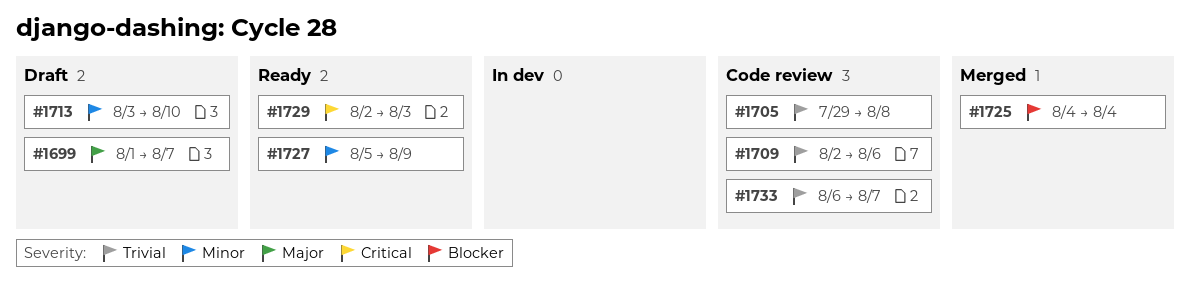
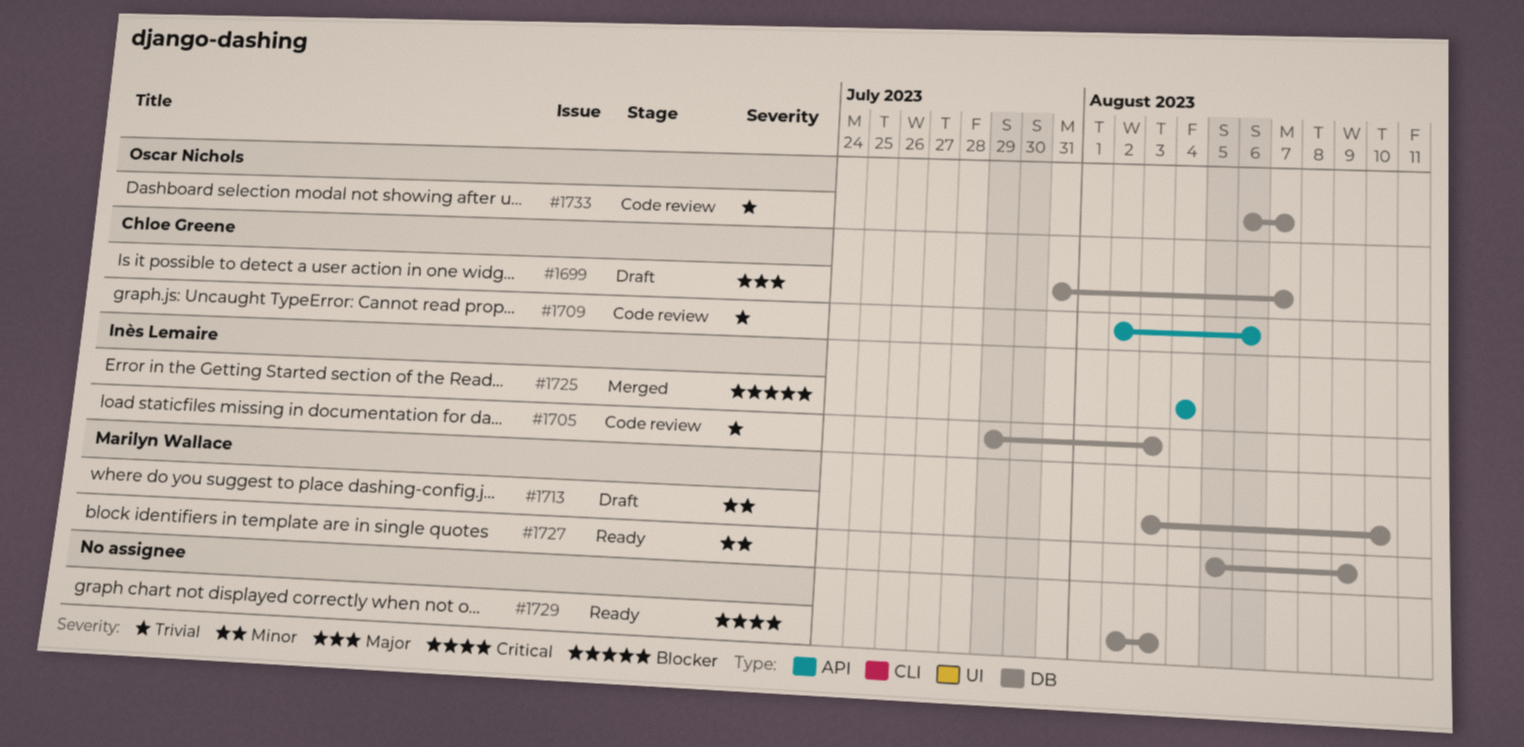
#1699, start: Aug 1 -> Jul 31
#1705, due: Aug 8 -> Aug 3

